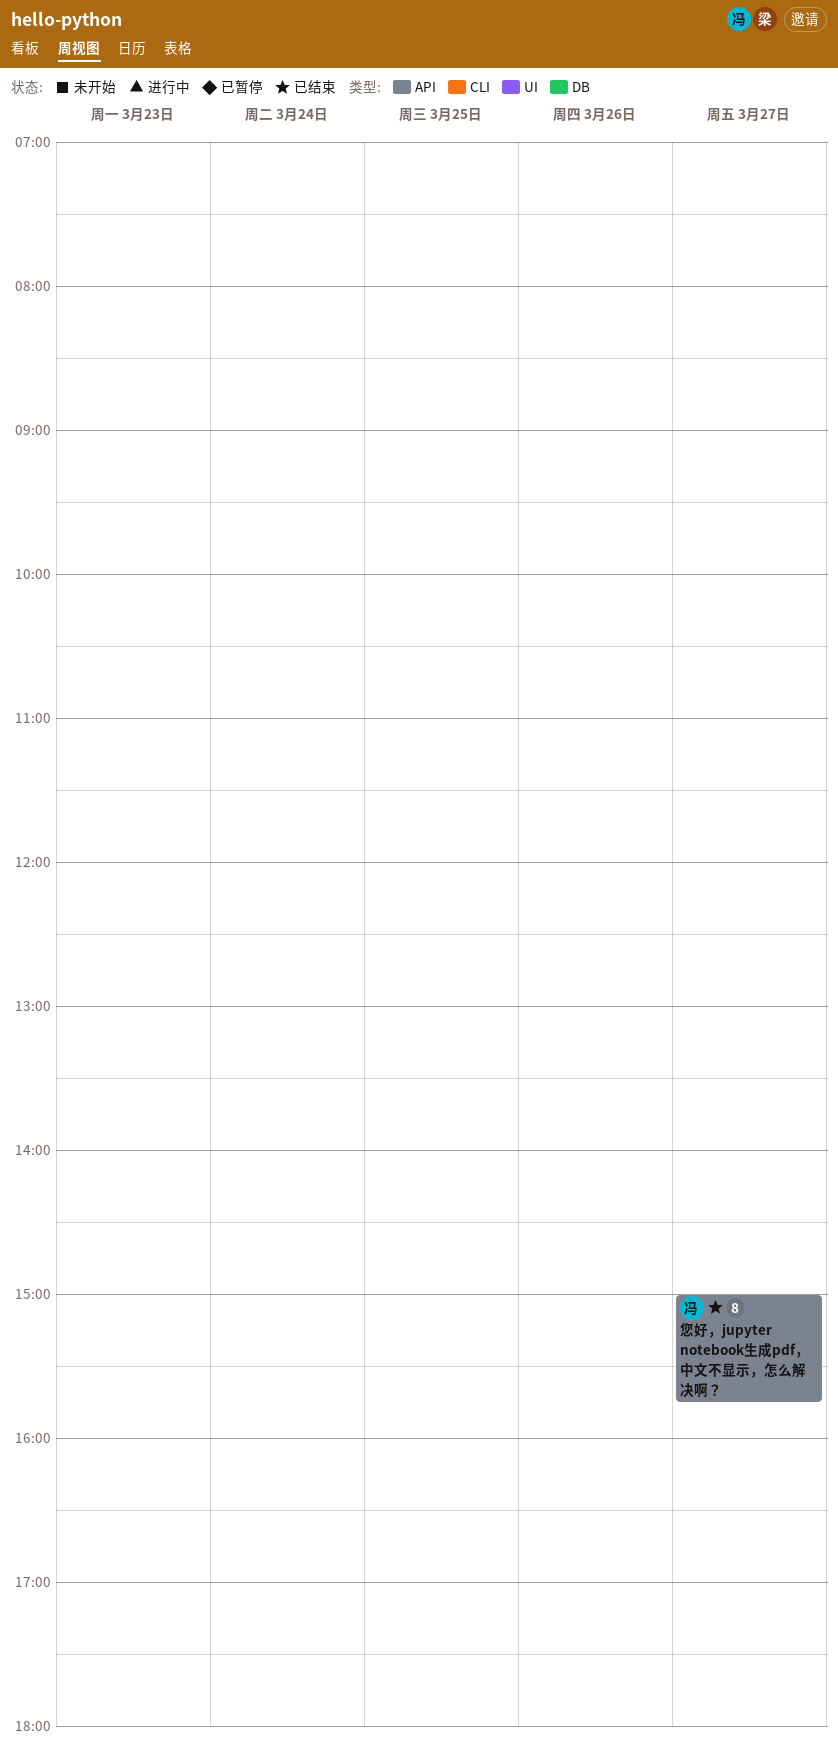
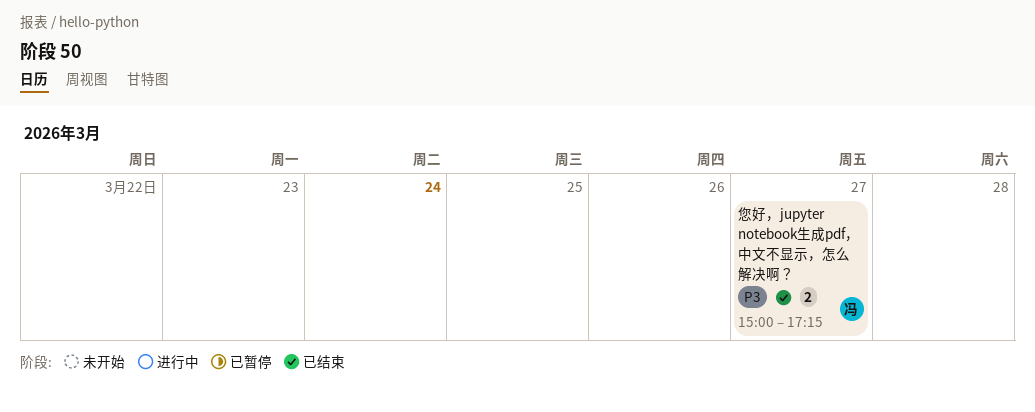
您好，jupyter notebook生成pdf，中文不显示，怎么解决啊？, estimate: 8 -> 2
您好，jupyter notebook生成pdf，中文不显示，怎么解决啊？, ends: 15:45 -> 17:15

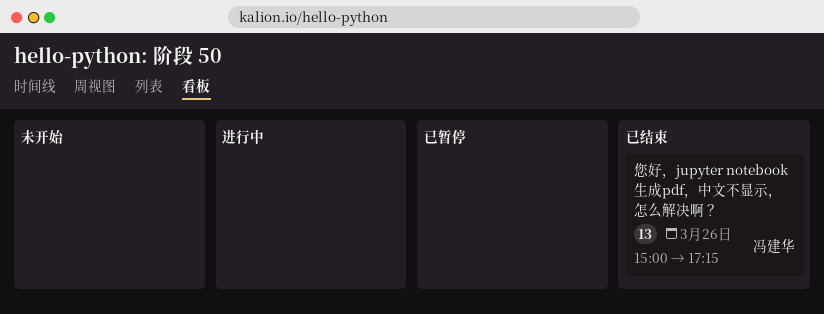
您好，jupyter notebook生成pdf，中文不显示，怎么解决啊？, estimate: 2 -> 13
您好，jupyter notebook生成pdf，中文不显示，怎么解决啊？, day: Mar 27 -> Mar 26

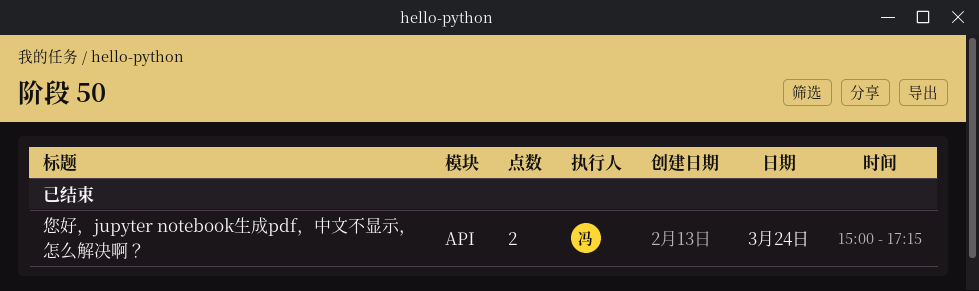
您好，jupyter notebook生成pdf，中文不显示，怎么解决啊？, estimate: 13 -> 2
您好，jupyter notebook生成pdf，中文不显示，怎么解决啊？, day: Mar 26 -> Mar 24

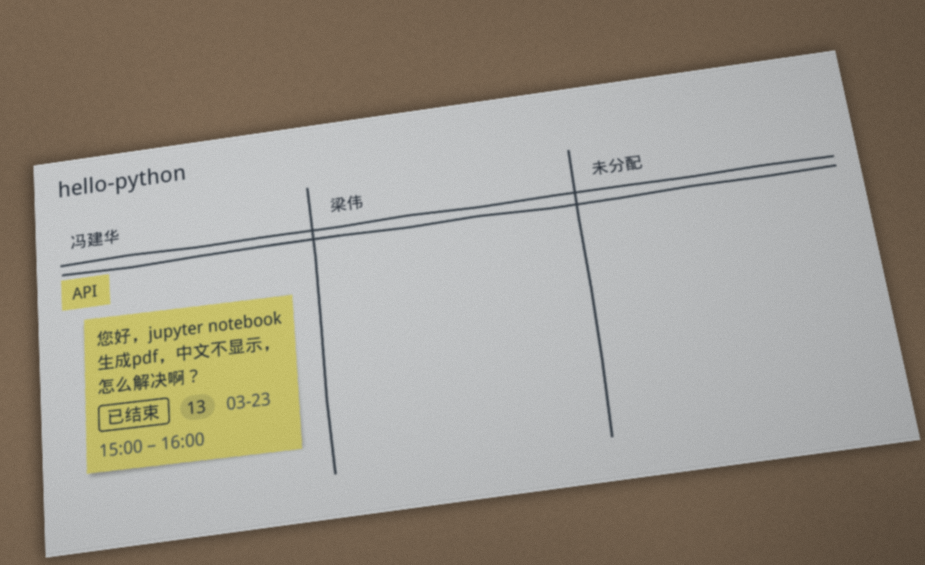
您好，jupyter notebook生成pdf，中文不显示，怎么解决啊？, estimate: 2 -> 13
您好，jupyter notebook生成pdf，中文不显示，怎么解决啊？, day: Mar 24 -> Mar 23
您好，jupyter notebook生成pdf，中文不显示，怎么解决啊？, ends: 17:15 -> 16:00

